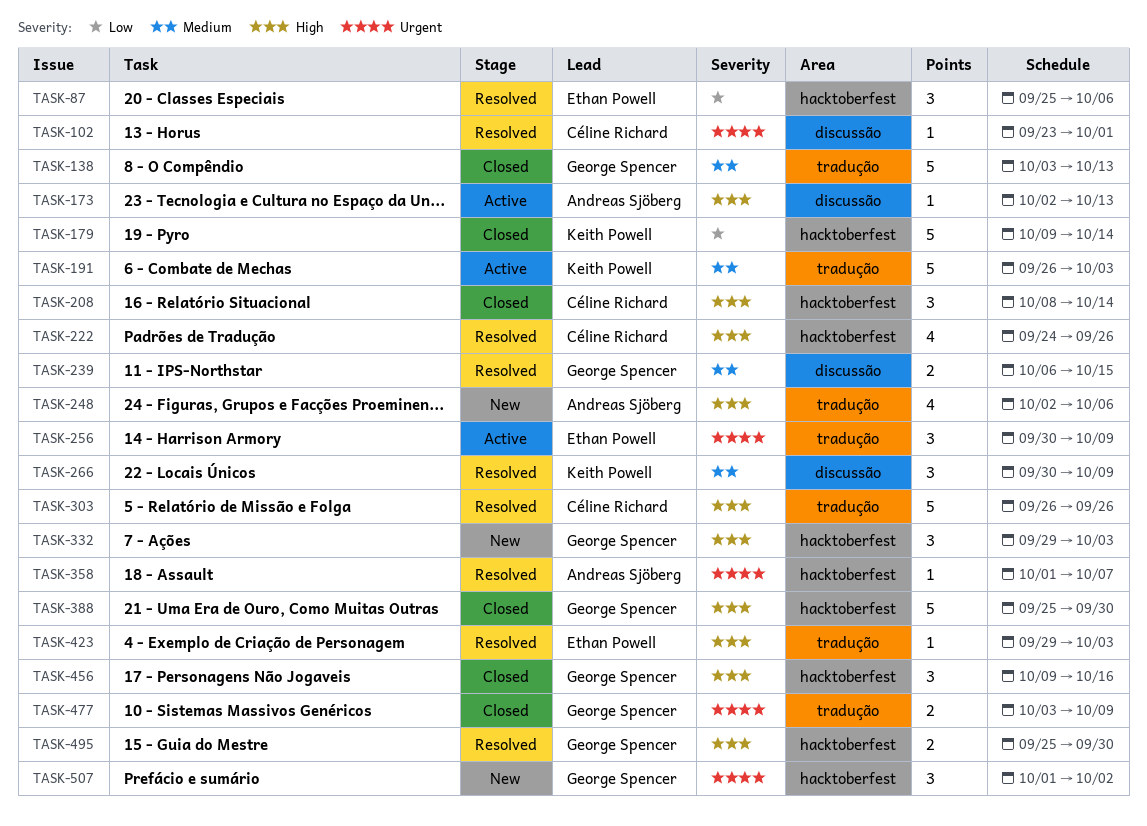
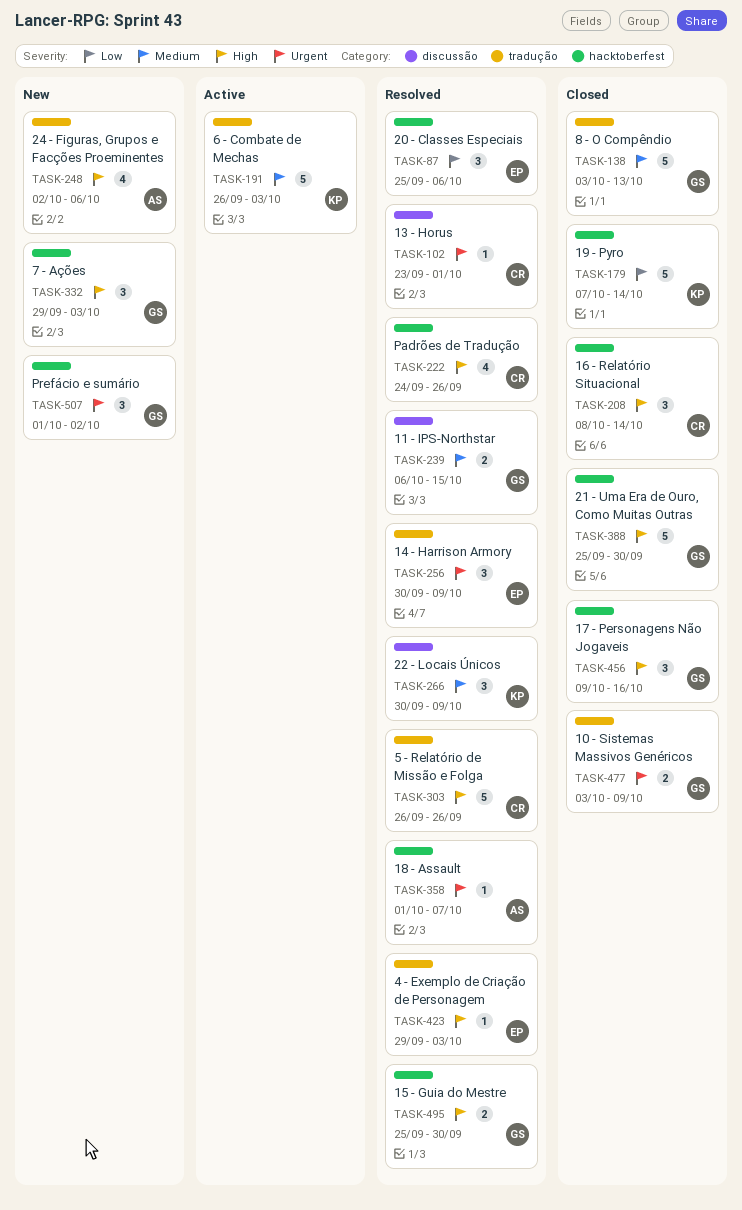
TASK-173: present -> none
TASK-179, start: Oct 9 -> Oct 7
TASK-256, status: Active -> Resolved

